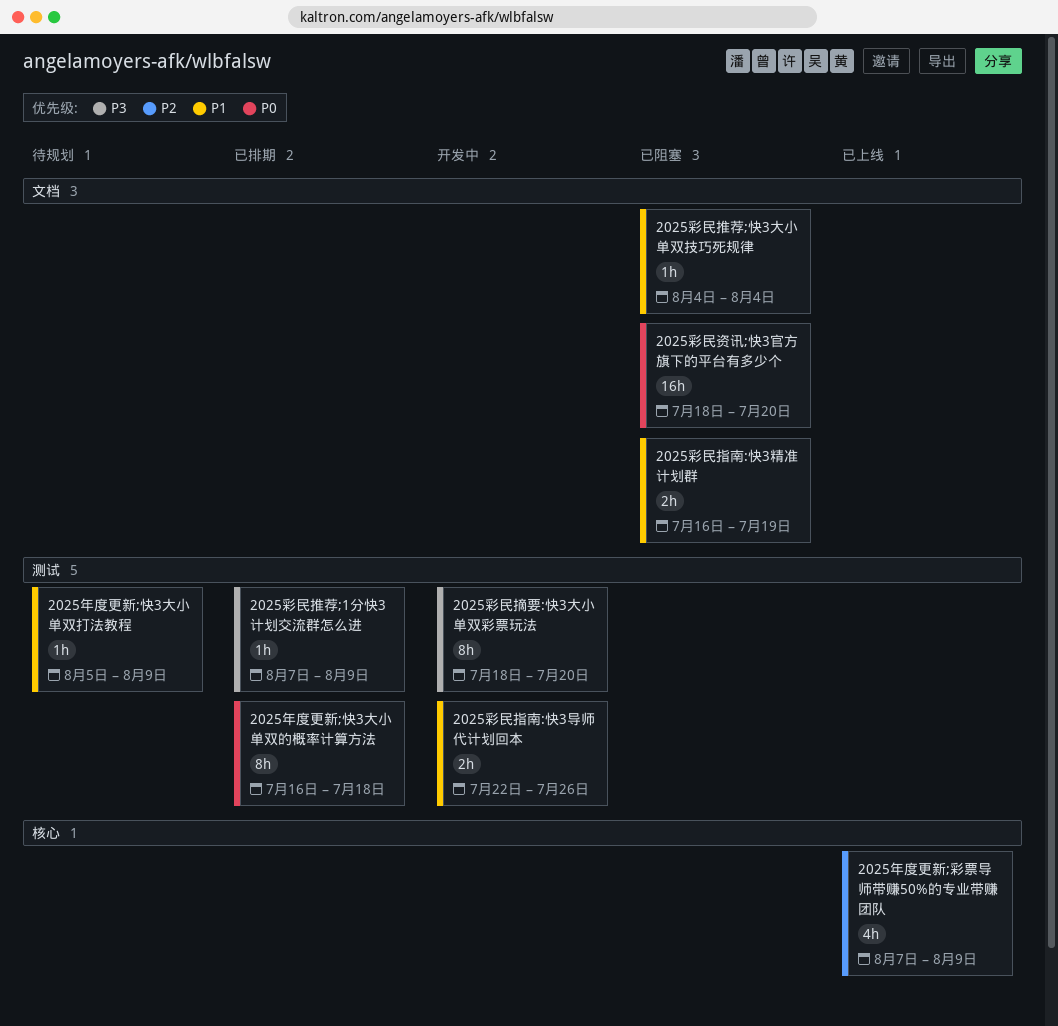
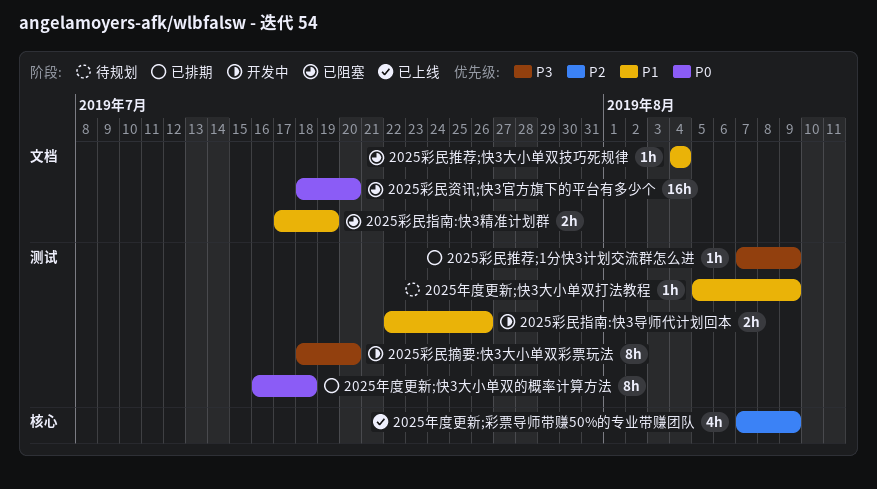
2025彩民指南:快3精准计划群, start: Jul 16 -> Jul 17

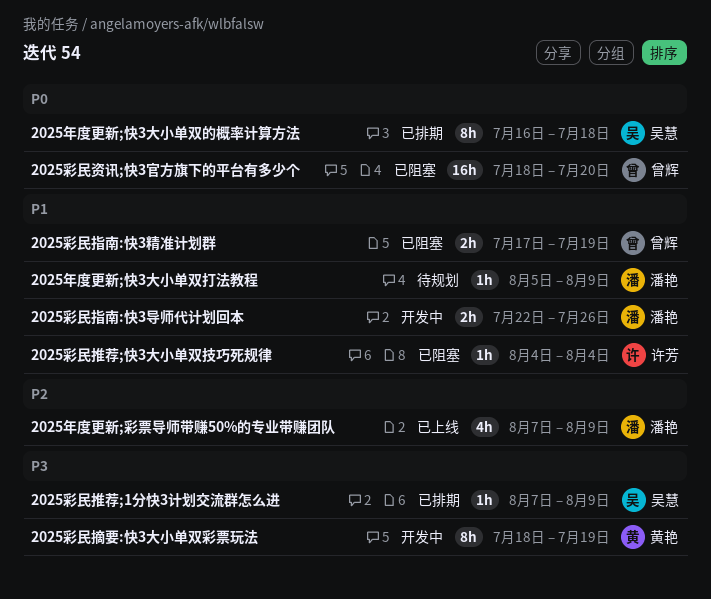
2025彩民摘要:快3大小单双彩票玩法, due: Jul 20 -> Jul 19

